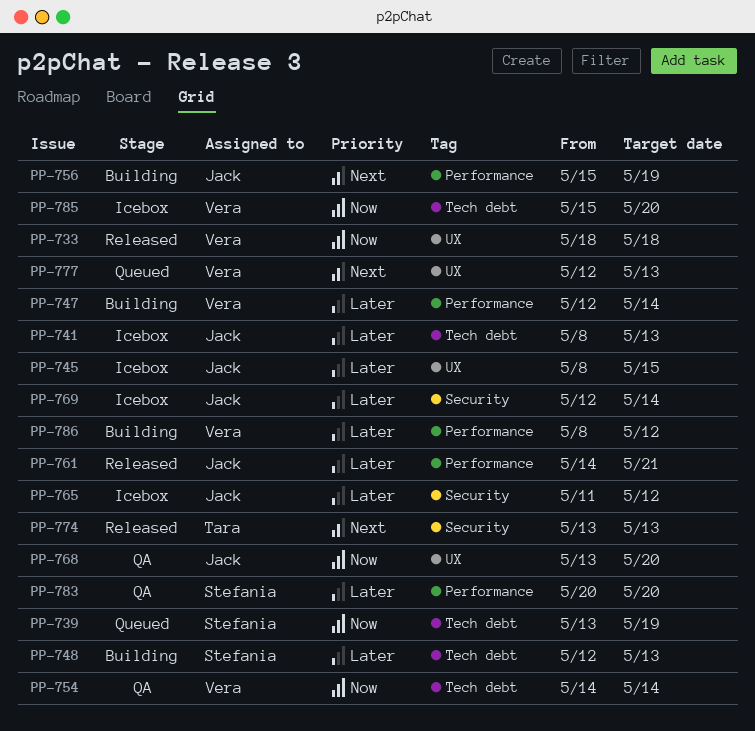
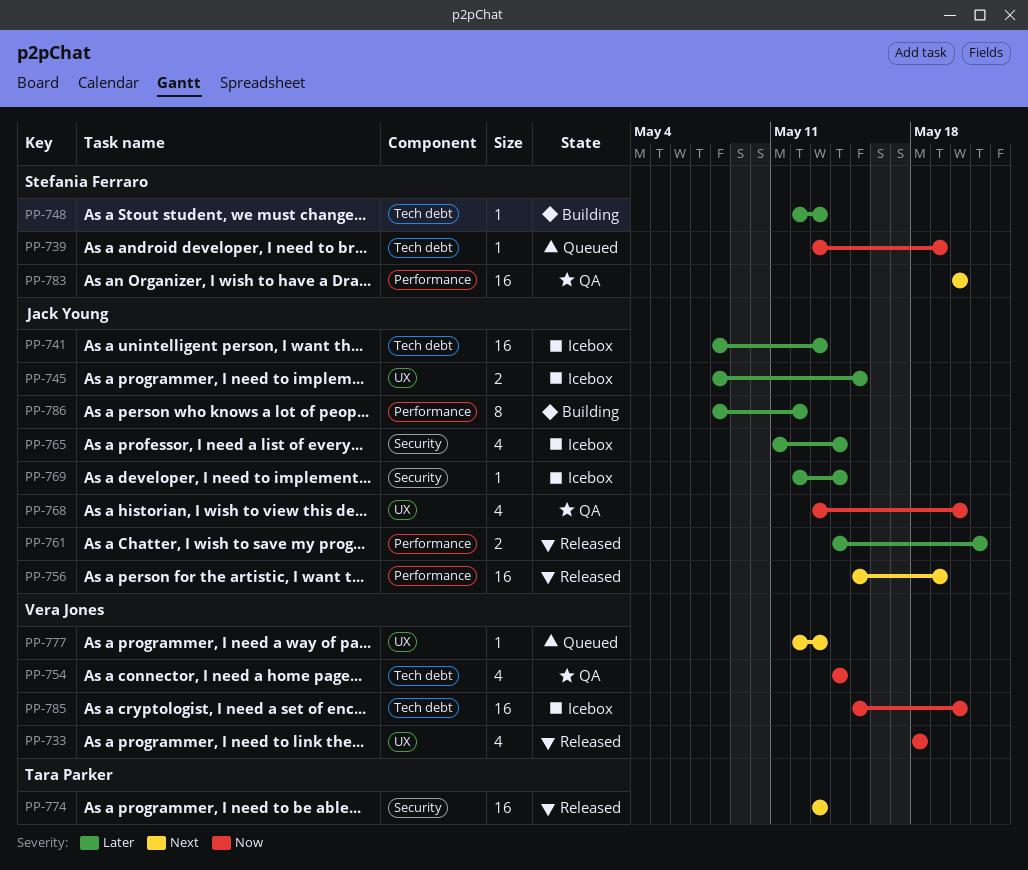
PP-747: present -> none
PP-756, status: Building -> Released
PP-765, due: May 12 -> May 14
PP-783, priority: Later -> Next
PP-786, owner: Vera Jones -> Jack Young

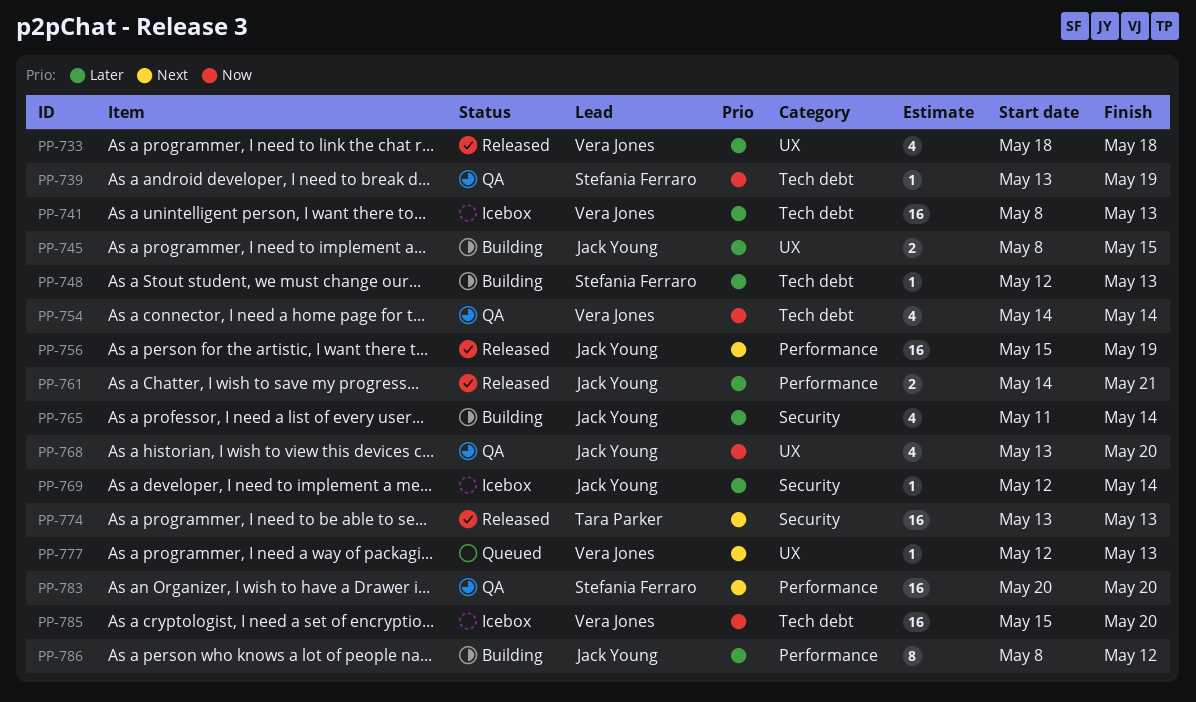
PP-733, priority: Now -> Later
PP-739, status: Queued -> QA
PP-741, owner: Jack Young -> Vera Jones
PP-745, status: Icebox -> Building
PP-765, status: Icebox -> Building

